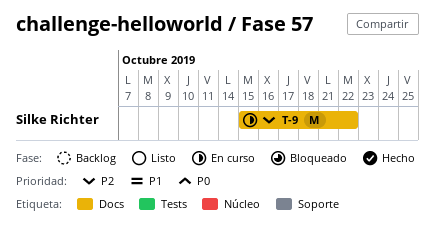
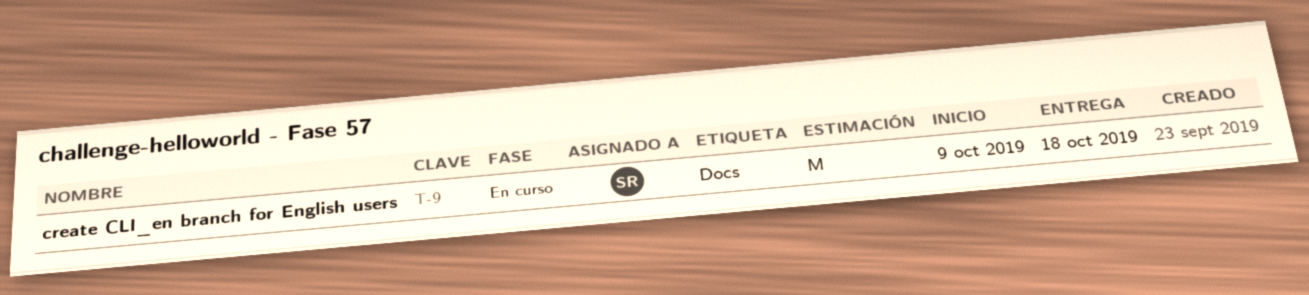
T-9, start: Oct 15 -> Oct 9
T-9, due: Oct 22 -> Oct 18

